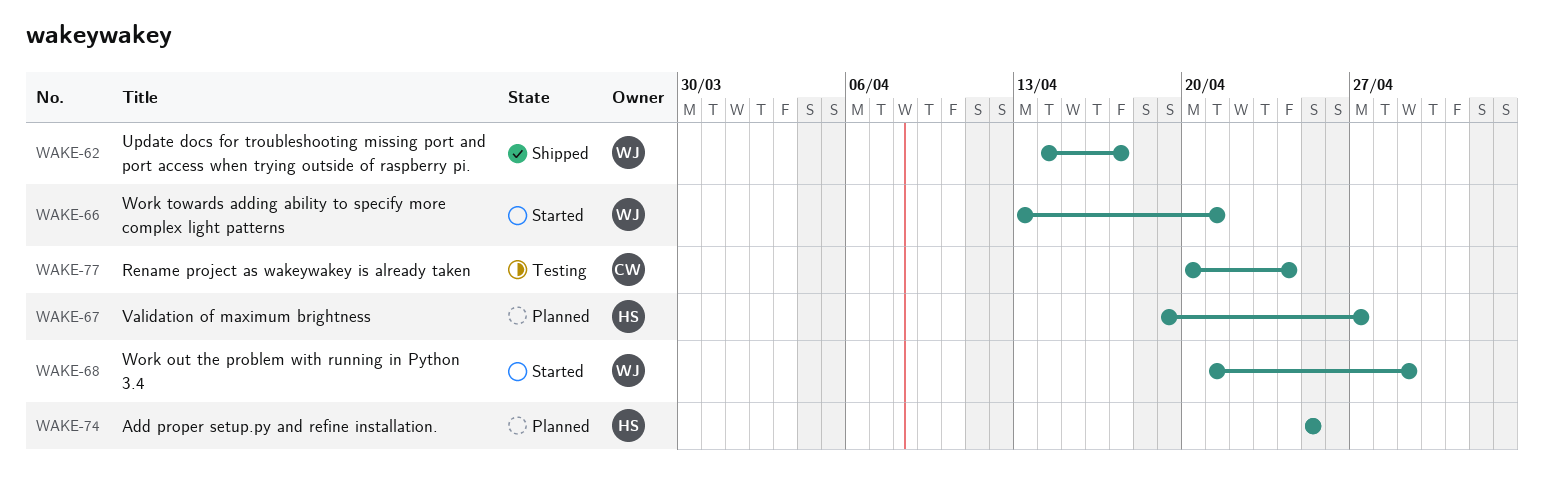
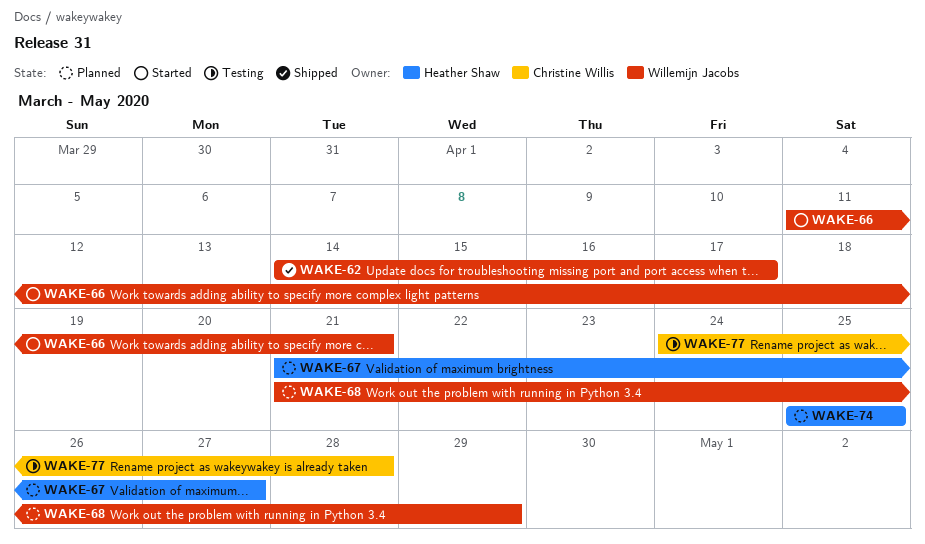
WAKE-66, start: Apr 13 -> Apr 11
WAKE-67, start: Apr 19 -> Apr 21
WAKE-68, status: Started -> Planned
WAKE-77, start: Apr 20 -> Apr 24
WAKE-77, due: Apr 24 -> Apr 28

